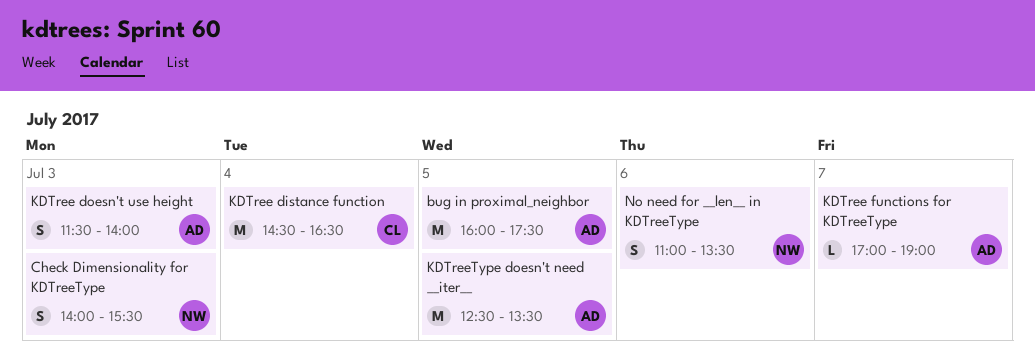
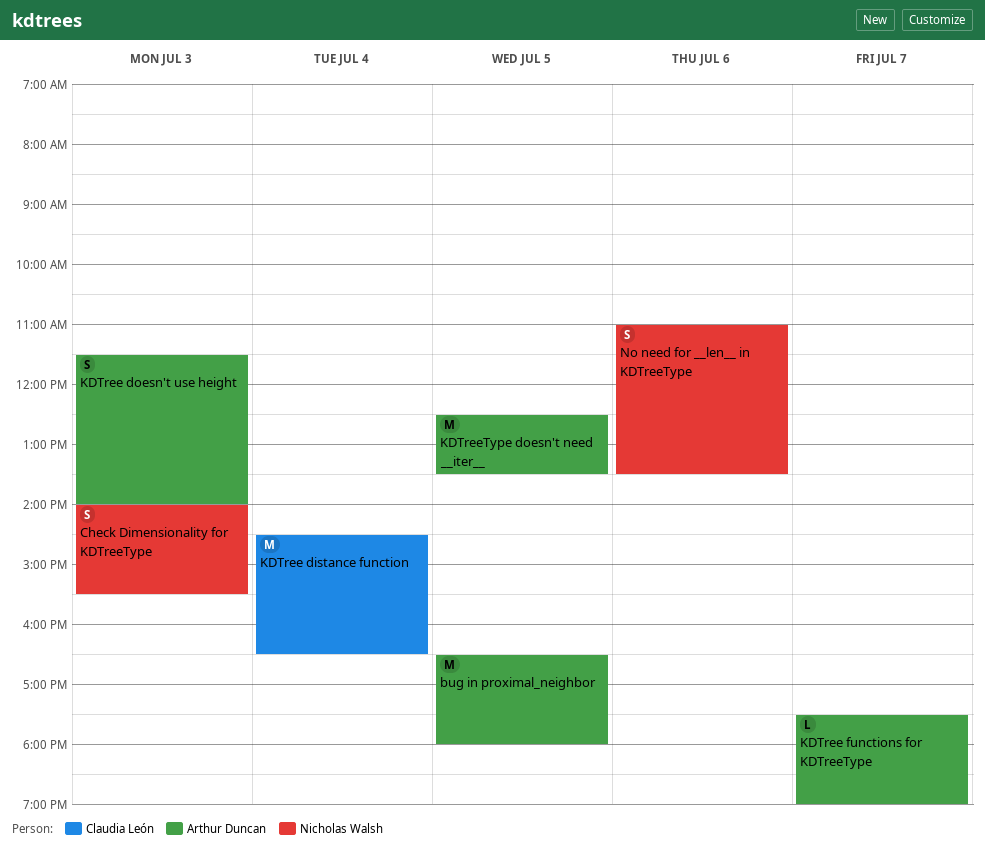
bug in proximal_neighbor, begins: 16:00 -> 16:30
bug in proximal_neighbor, ends: 17:30 -> 18:00
KDTree functions for KDTreeType, begins: 17:00 -> 17:30

